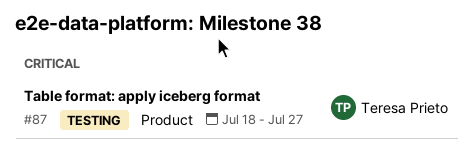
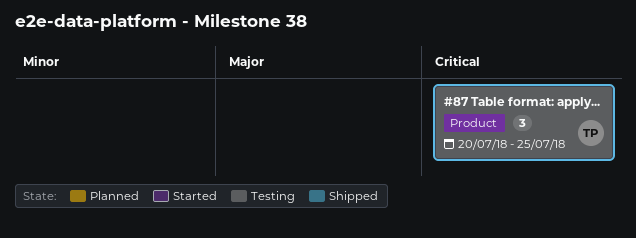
#87, start: Jul 18 -> Jul 20
#87, due: Jul 27 -> Jul 25

